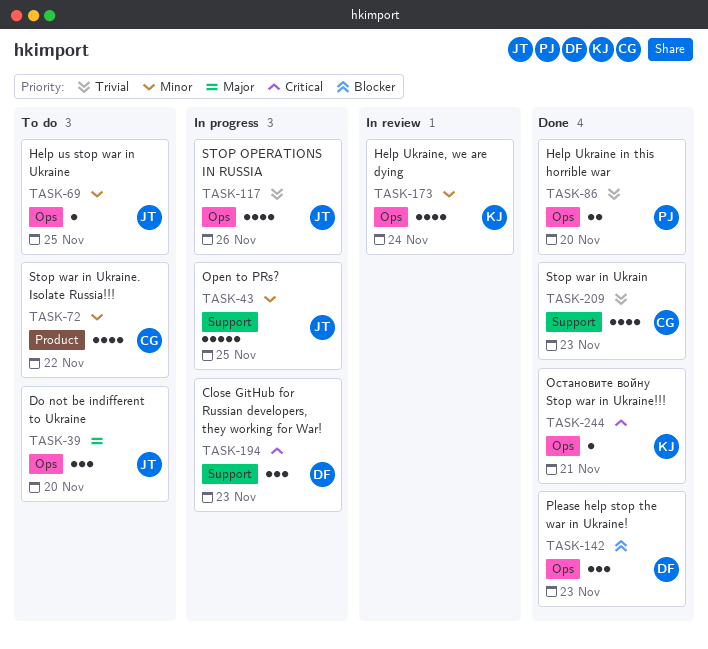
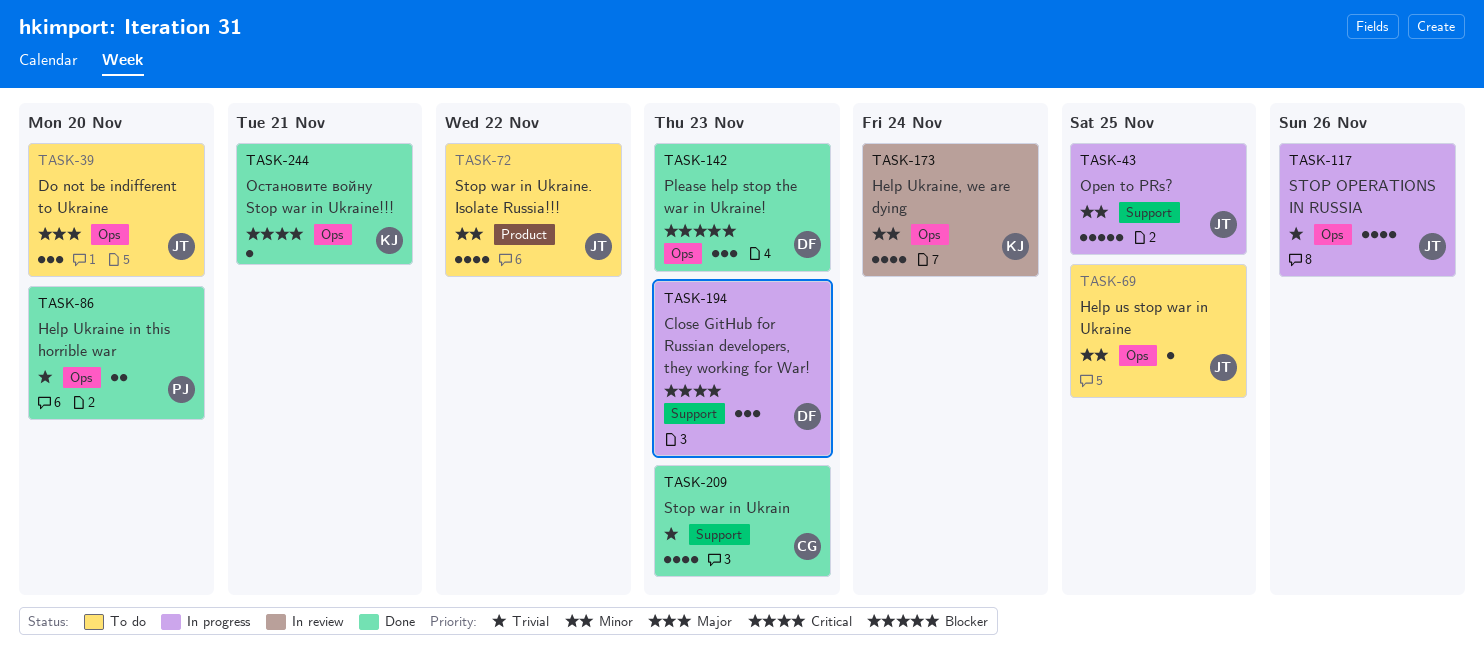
TASK-72, owner: CG -> JT

